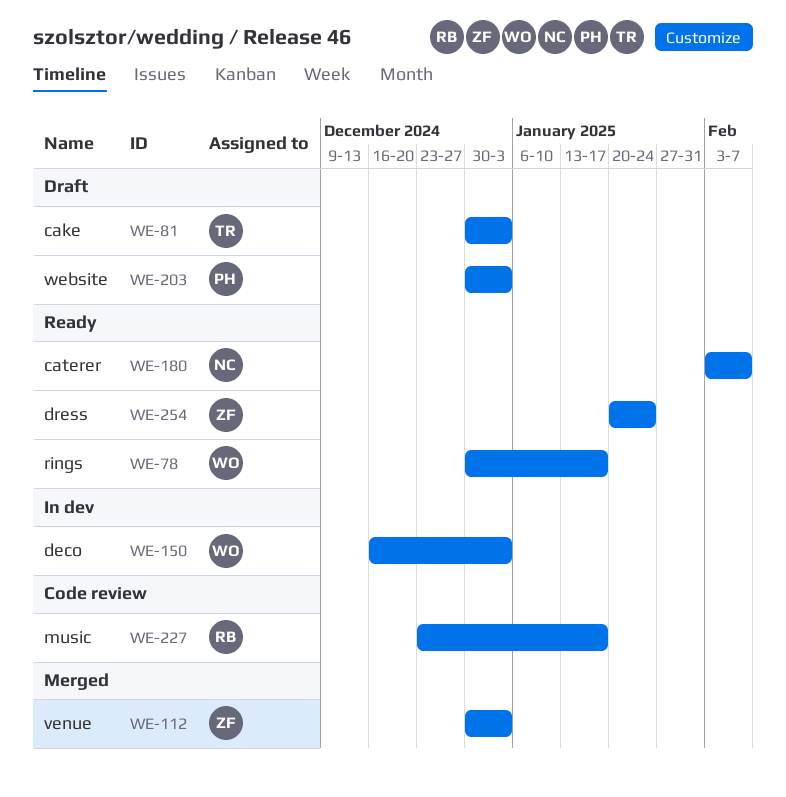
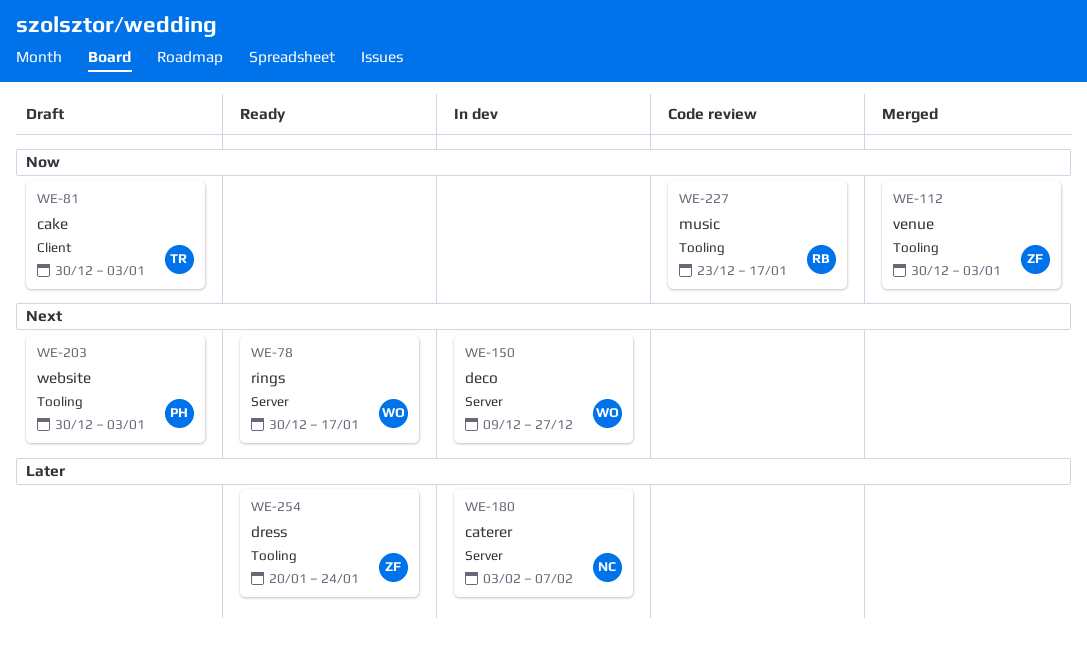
WE-150, start: Dec 16 -> Dec 9
WE-150, due: Jan 3 -> Dec 27
WE-180, status: Ready -> In dev

